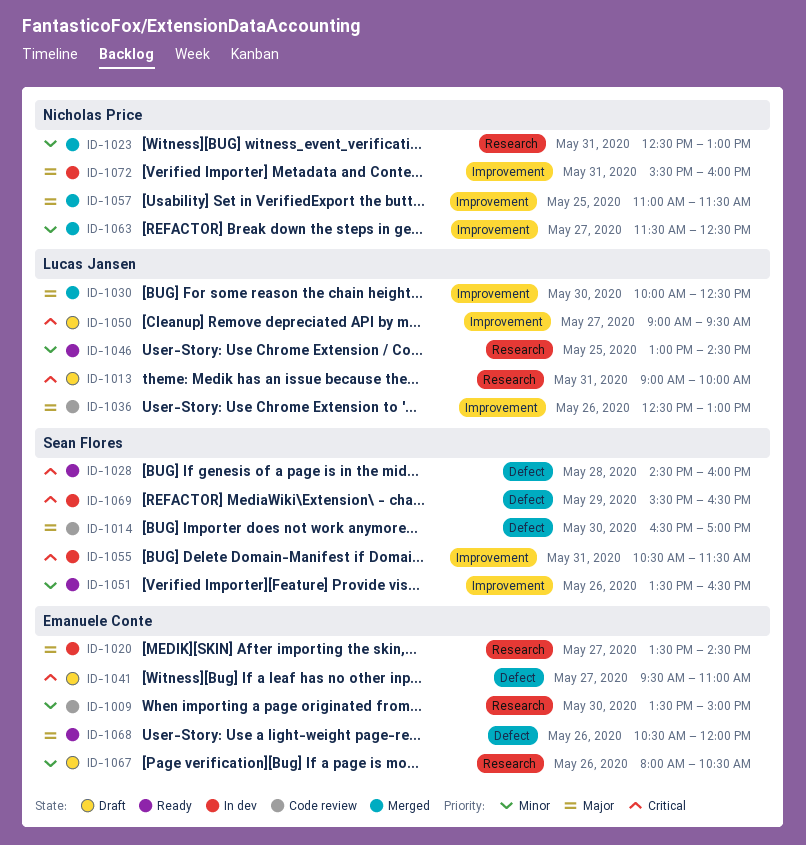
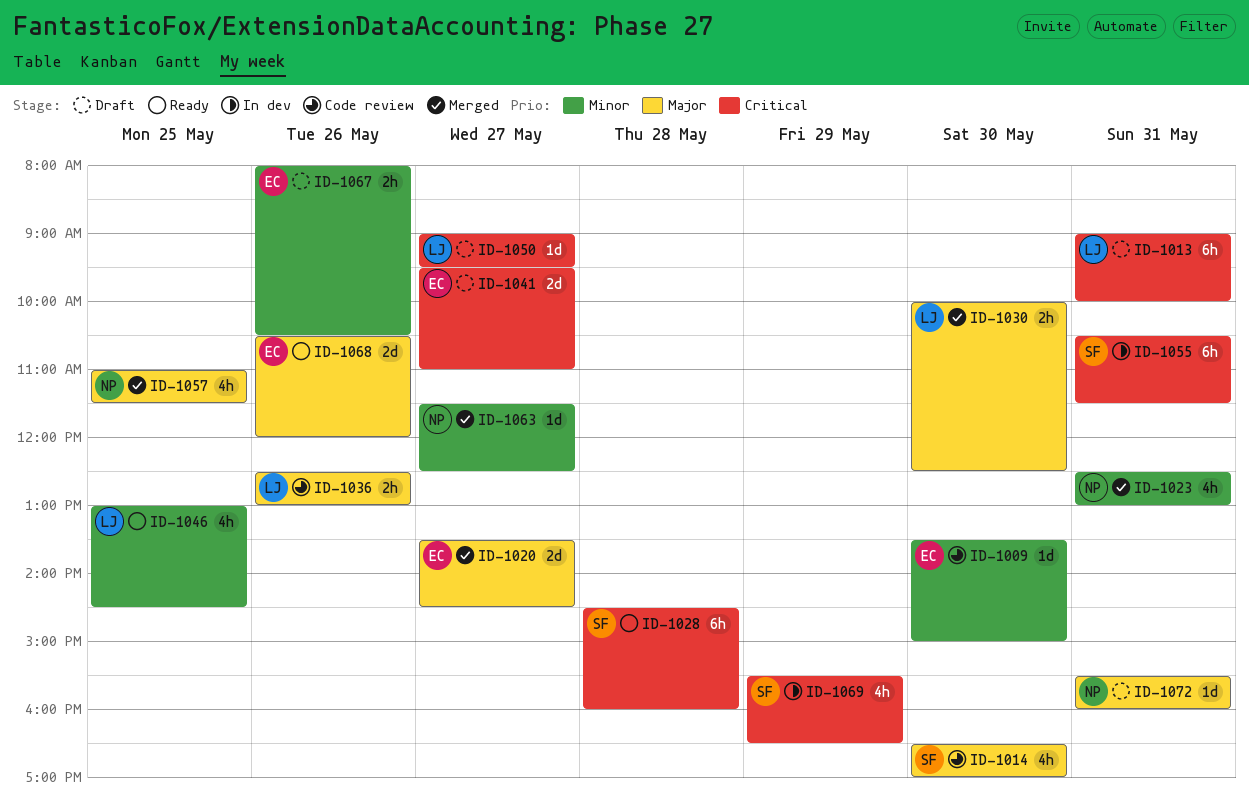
ID-1020, status: In dev -> Merged
ID-1051: present -> none
ID-1072, status: In dev -> Draft

